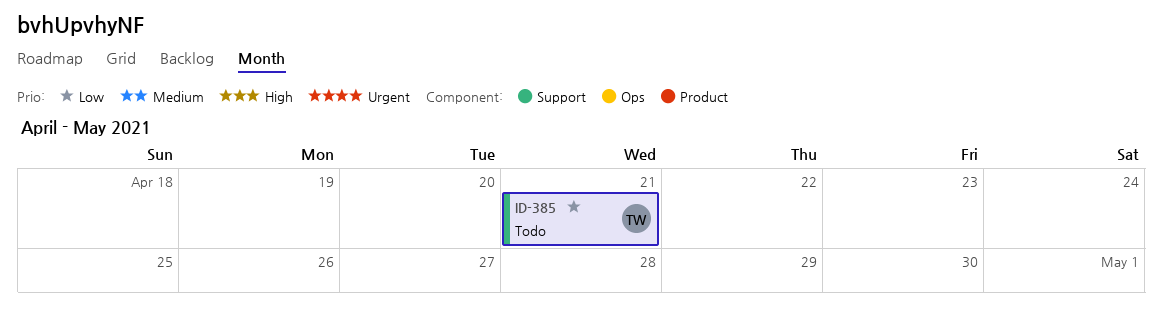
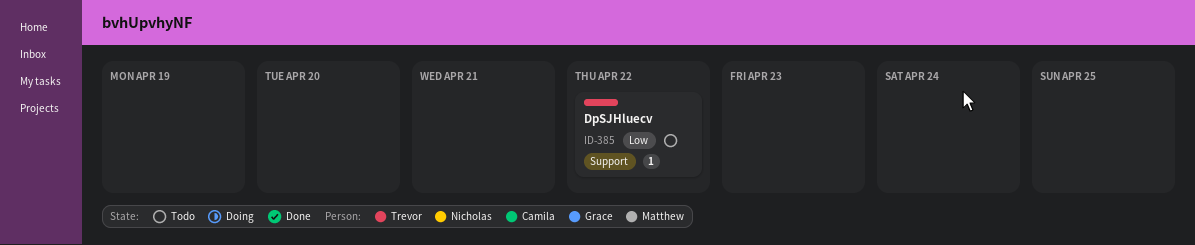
ID-385, due: Apr 21 -> Apr 22

